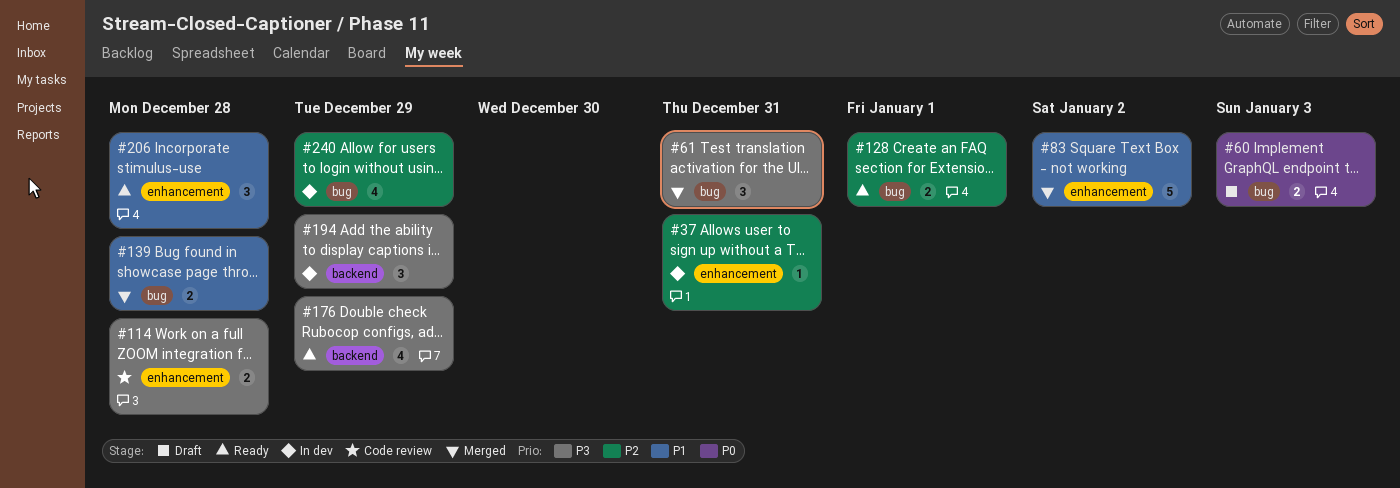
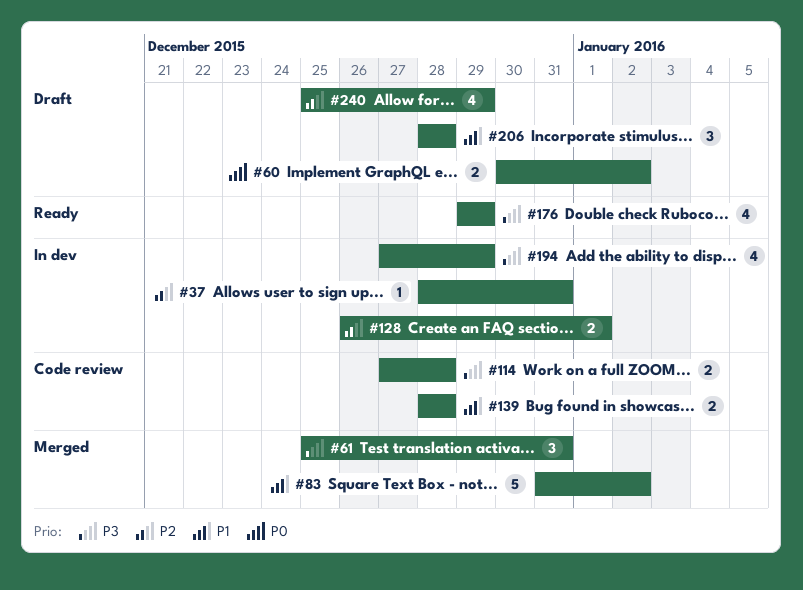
#60, due: Jan 3 -> Jan 2
#128, status: Ready -> In dev
#139, status: Merged -> Code review
#194, estimate: 3 -> 4
#206, status: Ready -> Draft
#240, status: In dev -> Draft

